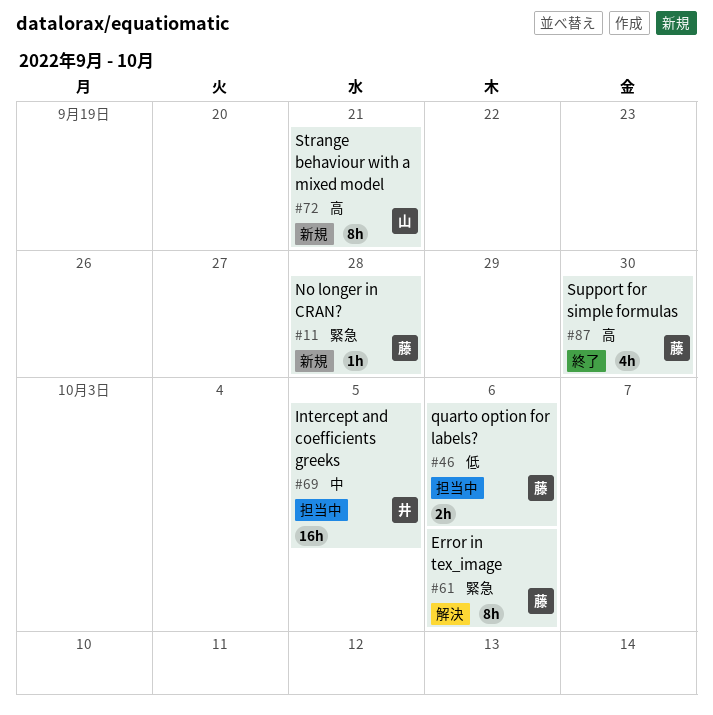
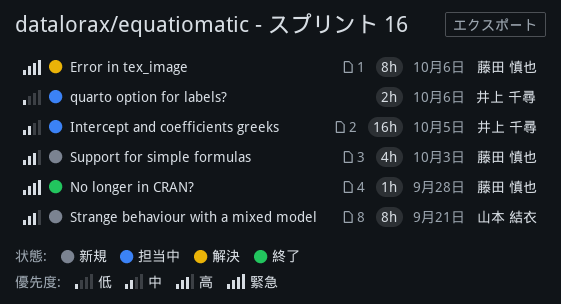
No longer in CRAN?, status: 新規 -> 終了
quarto option for labels?, owner: 藤田 慎也 -> 井上 千尋
Support for simple formulas, status: 終了 -> 新規
Support for simple formulas, due: Sep 30 -> Oct 3

